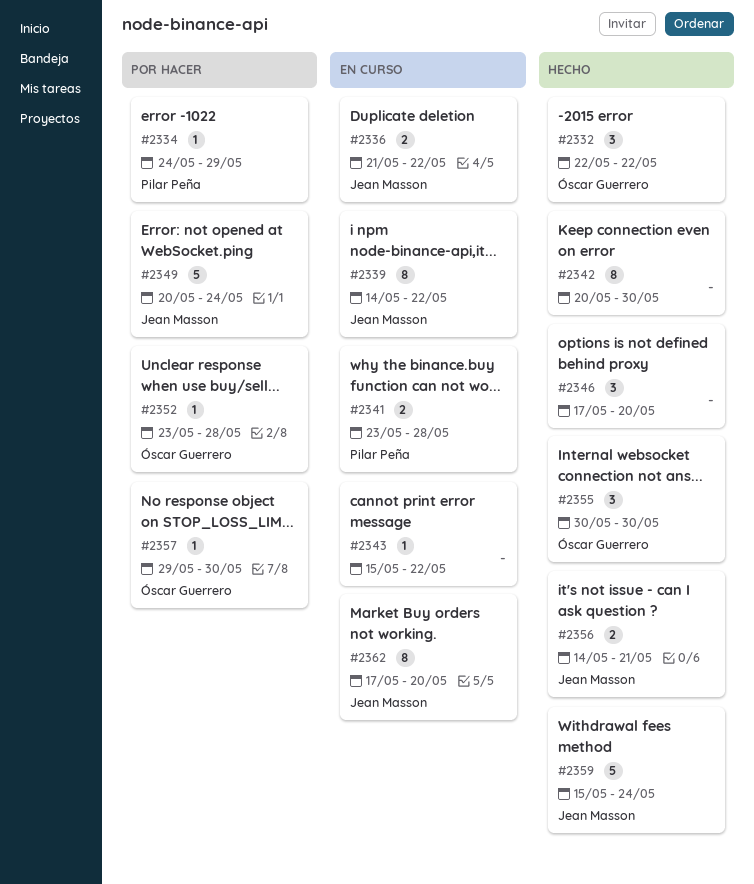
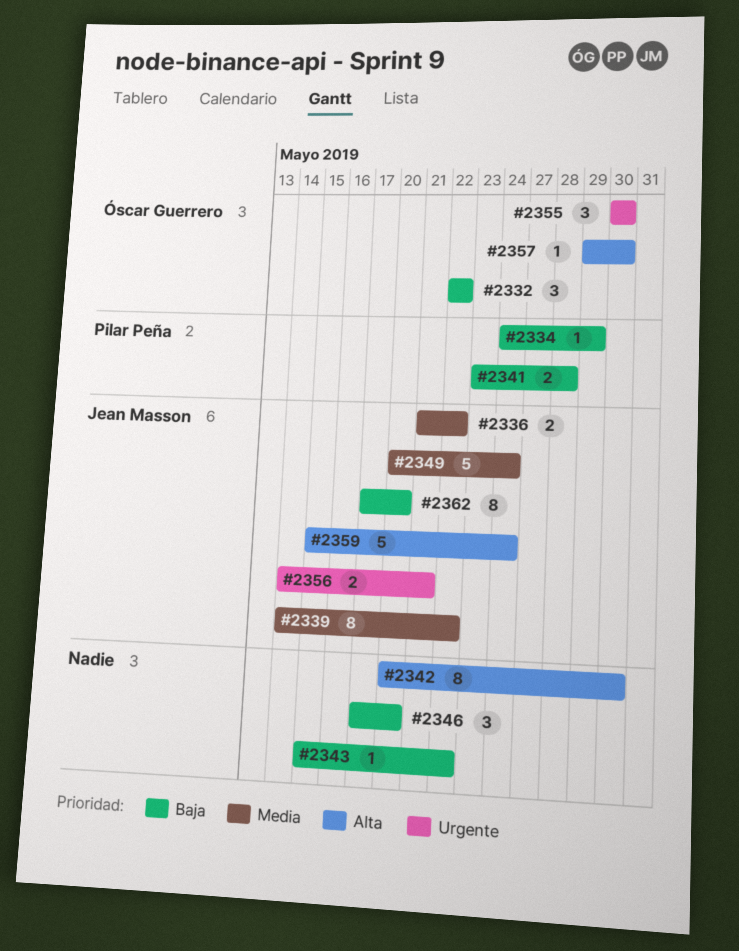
#2352: present -> none

